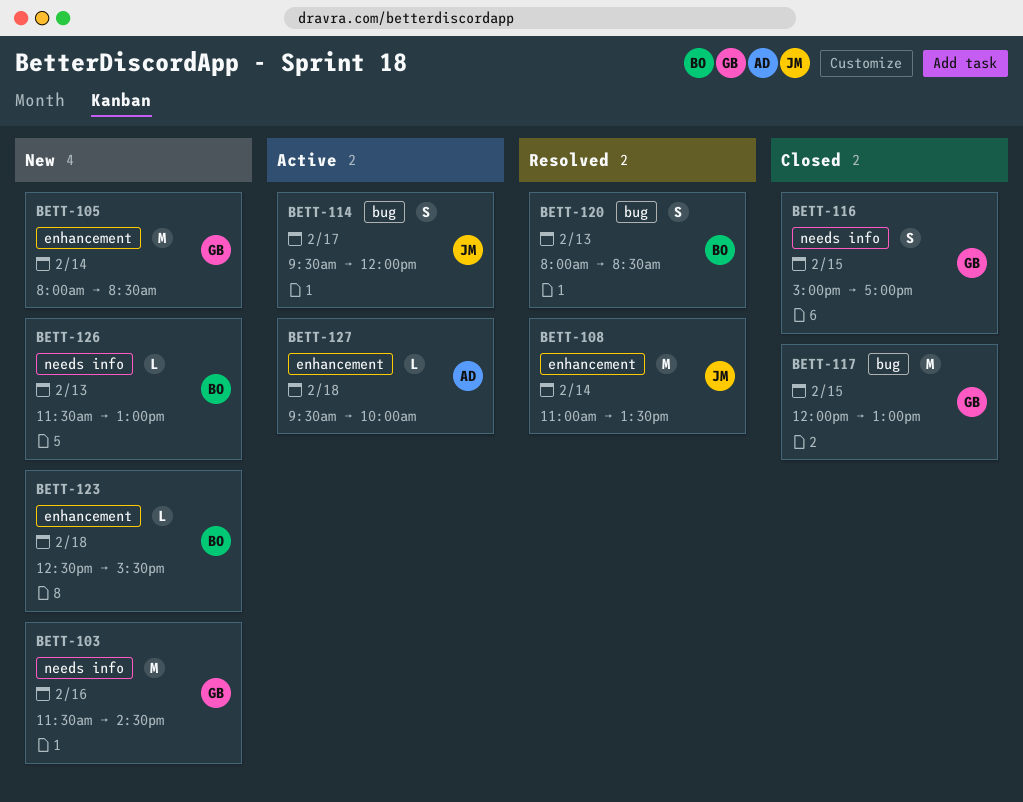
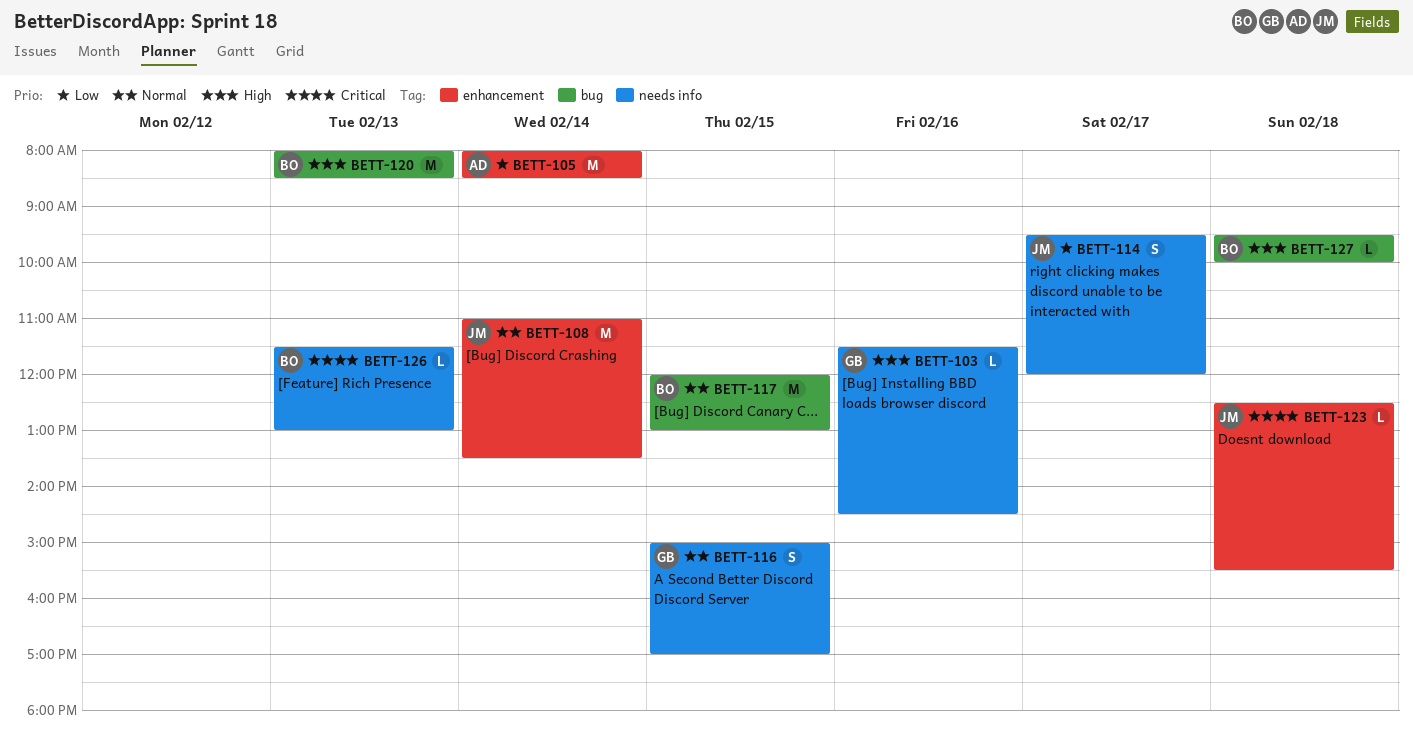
BETT-103, estimate: M -> L
BETT-105, owner: GB -> AD
BETT-114, label: bug -> needs info
BETT-117, owner: GB -> BO
BETT-120, estimate: S -> M
BETT-123, owner: BO -> JM
BETT-127, owner: AD -> BO
BETT-127, label: enhancement -> bug

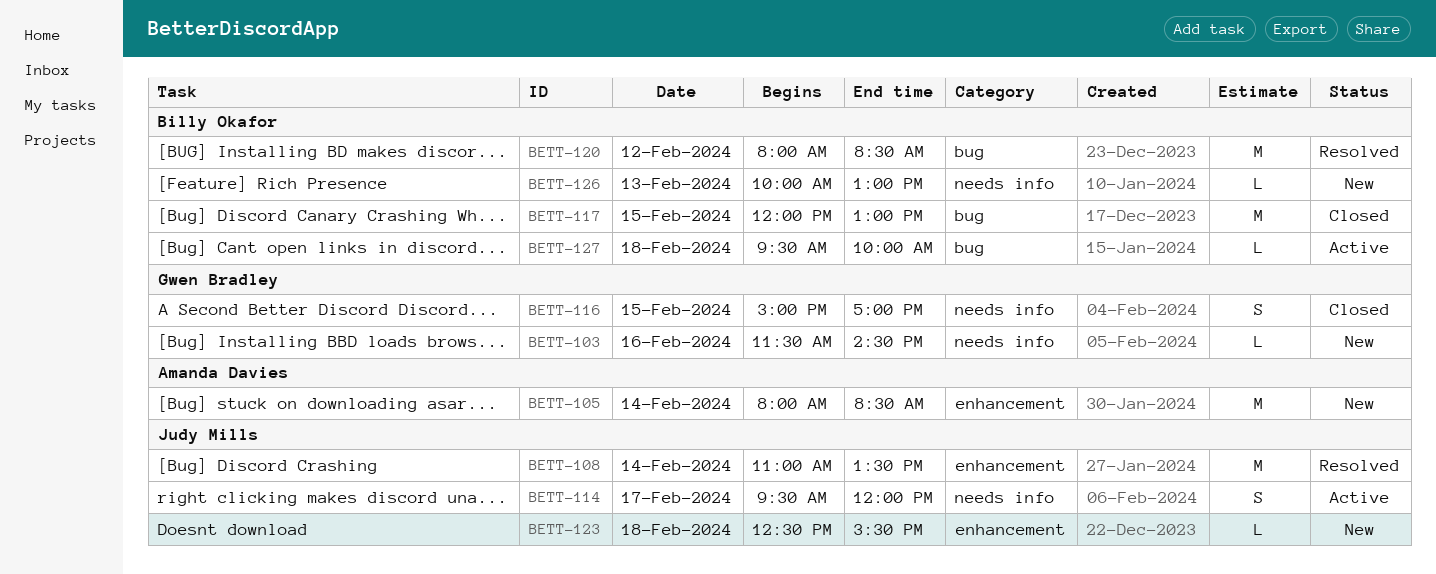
BETT-120, day: Feb 13 -> Feb 12
BETT-126, begins: 11:30 -> 10:00

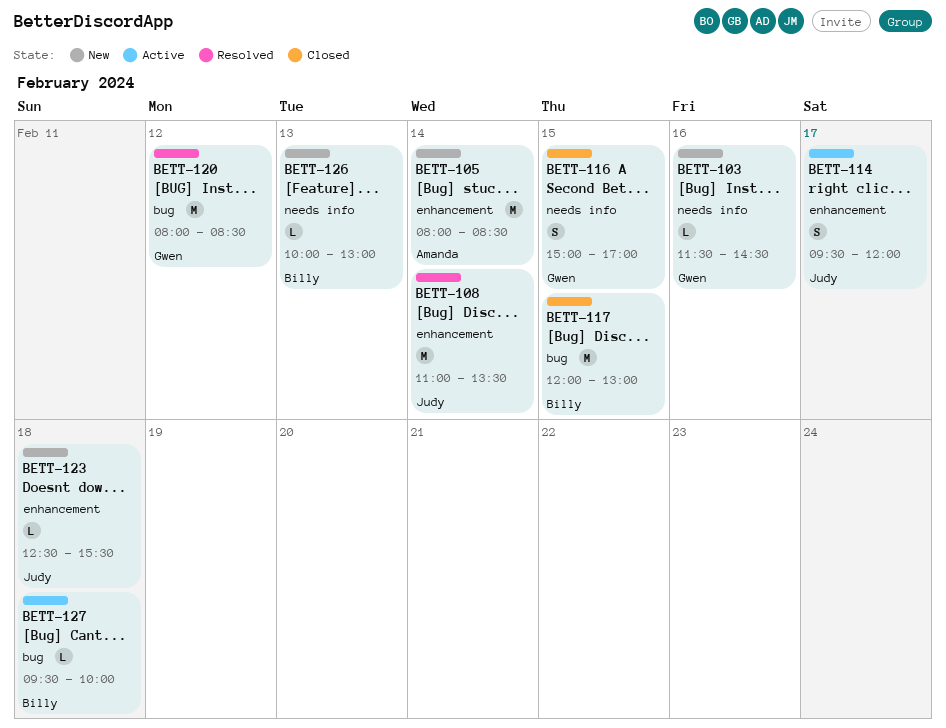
BETT-114, label: needs info -> enhancement
BETT-120, owner: Billy Okafor -> Gwen Bradley

